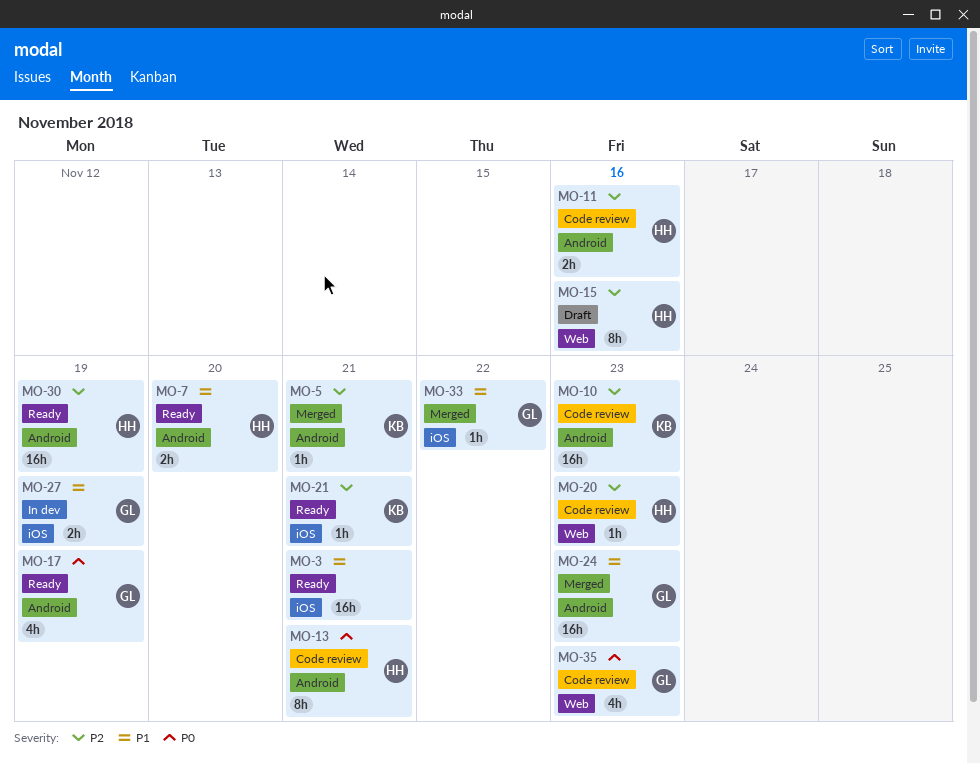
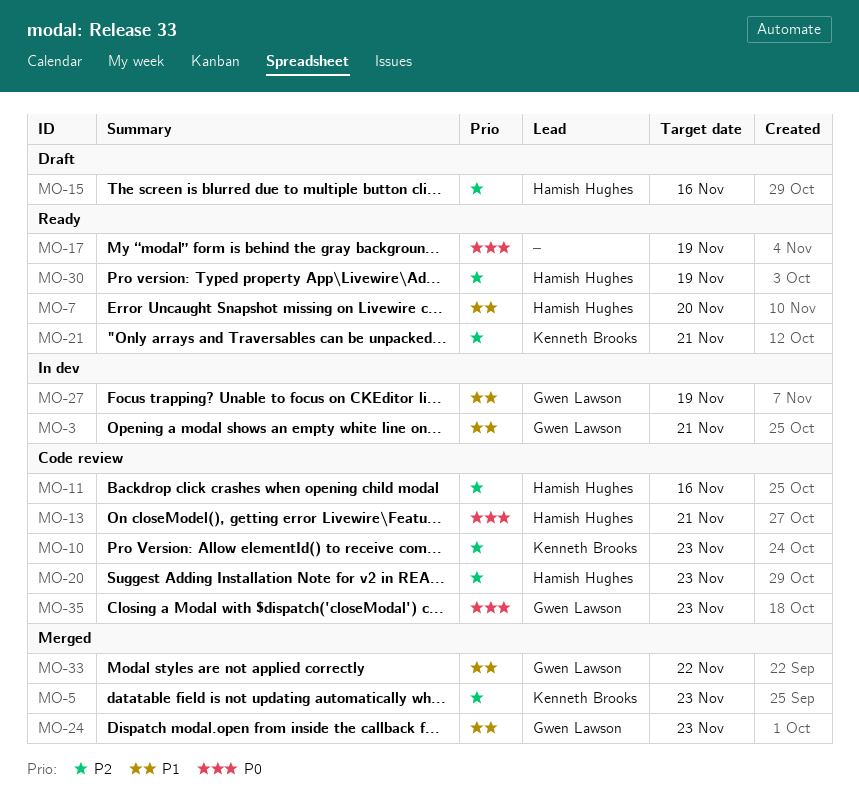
MO-3, status: Ready -> In dev
MO-3, owner: none -> Gwen Lawson
MO-5, due: Nov 21 -> Nov 23
MO-17, owner: Gwen Lawson -> none

